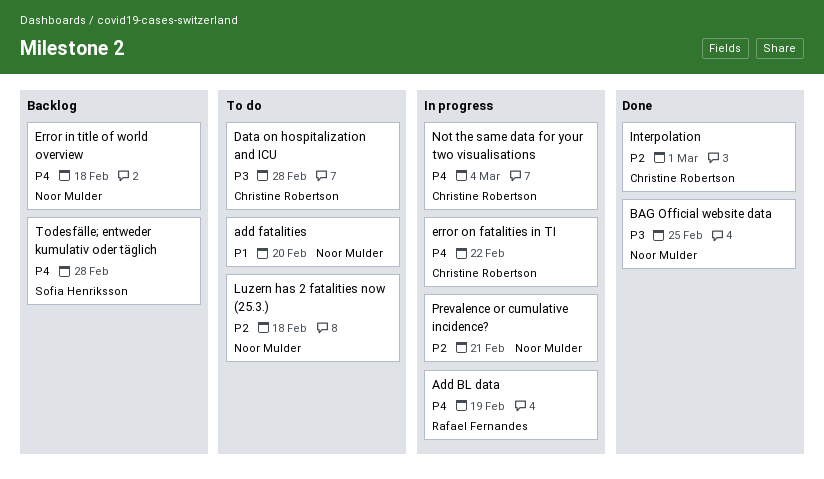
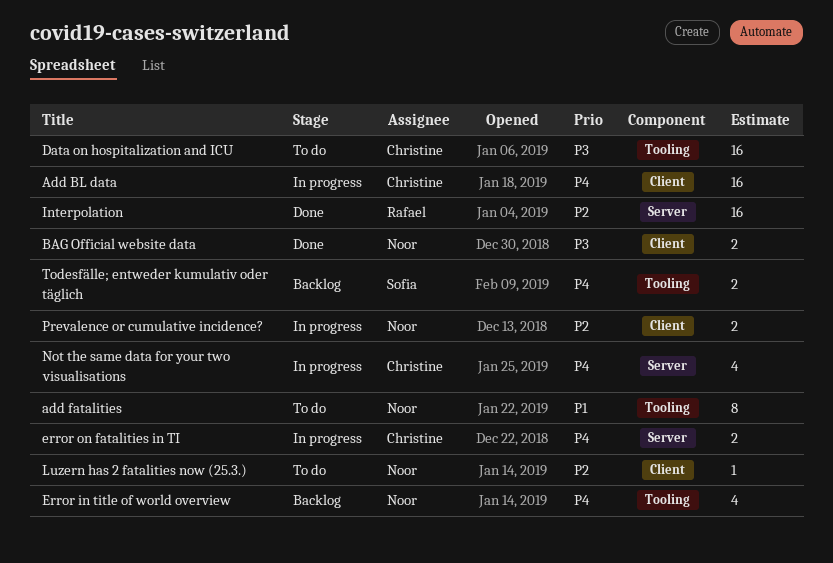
Add BL data, owner: Rafael Fernandes -> Christine Robertson
Interpolation, owner: Christine Robertson -> Rafael Fernandes

